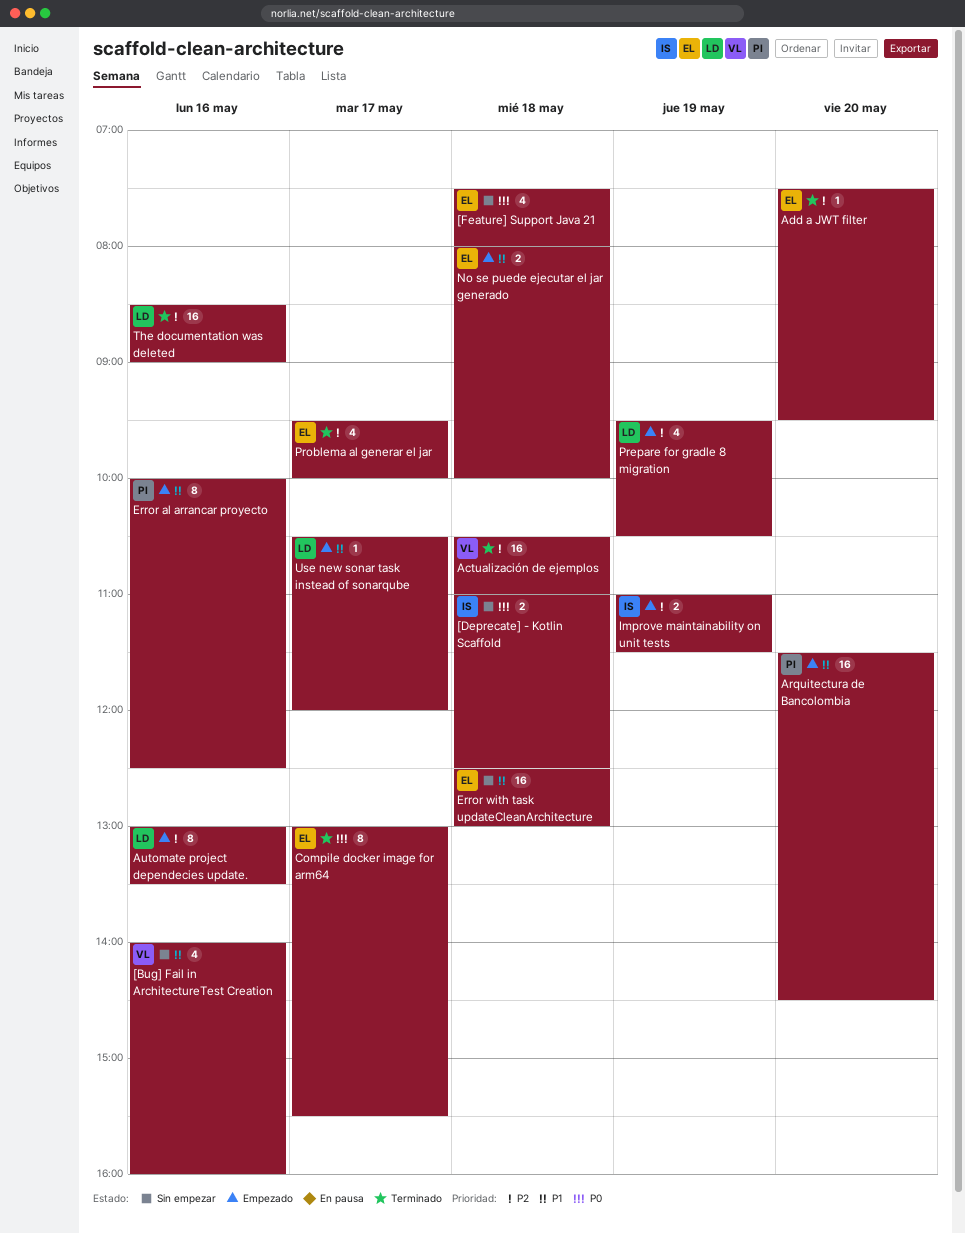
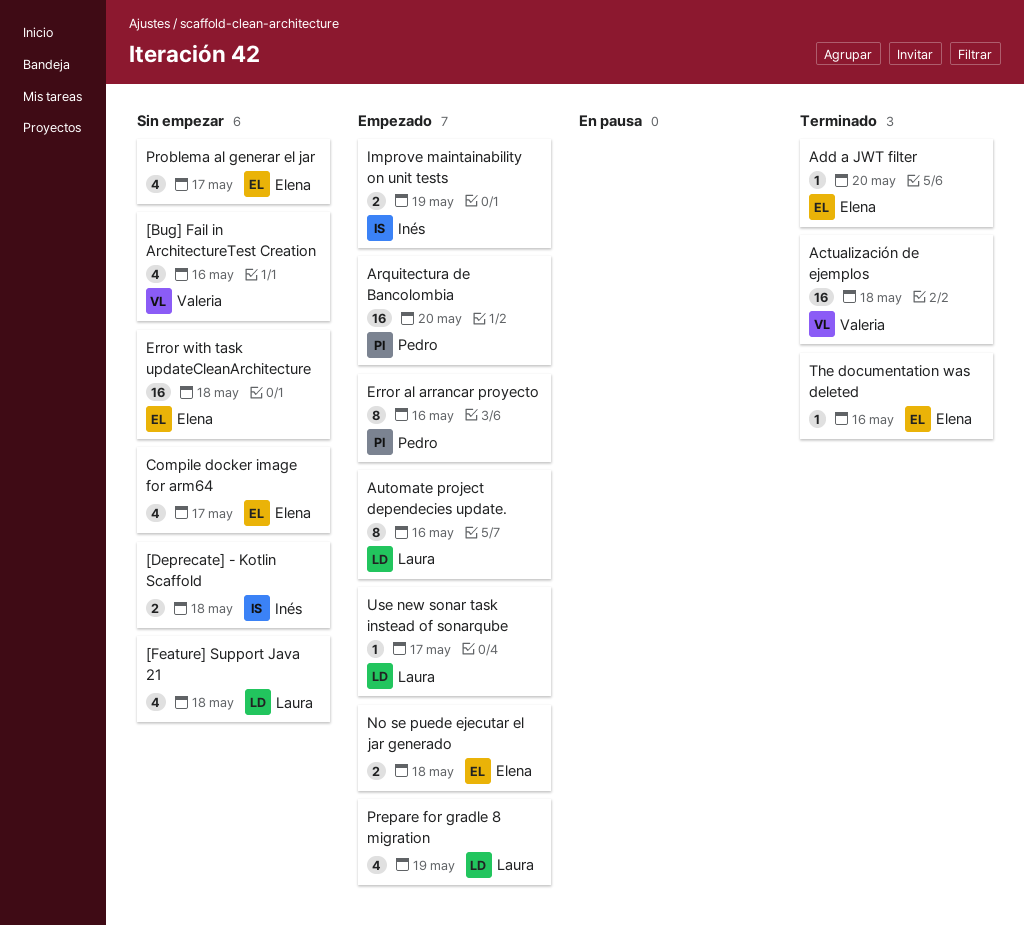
[Feature] Support Java 21, owner: Elena -> Laura
Compile docker image for arm64, status: Terminado -> Sin empezar
Compile docker image for arm64, estimate: 8 -> 4
Problema al generar el jar, status: Terminado -> Sin empezar
The documentation was deleted, owner: Laura -> Elena
The documentation was deleted, estimate: 16 -> 1

